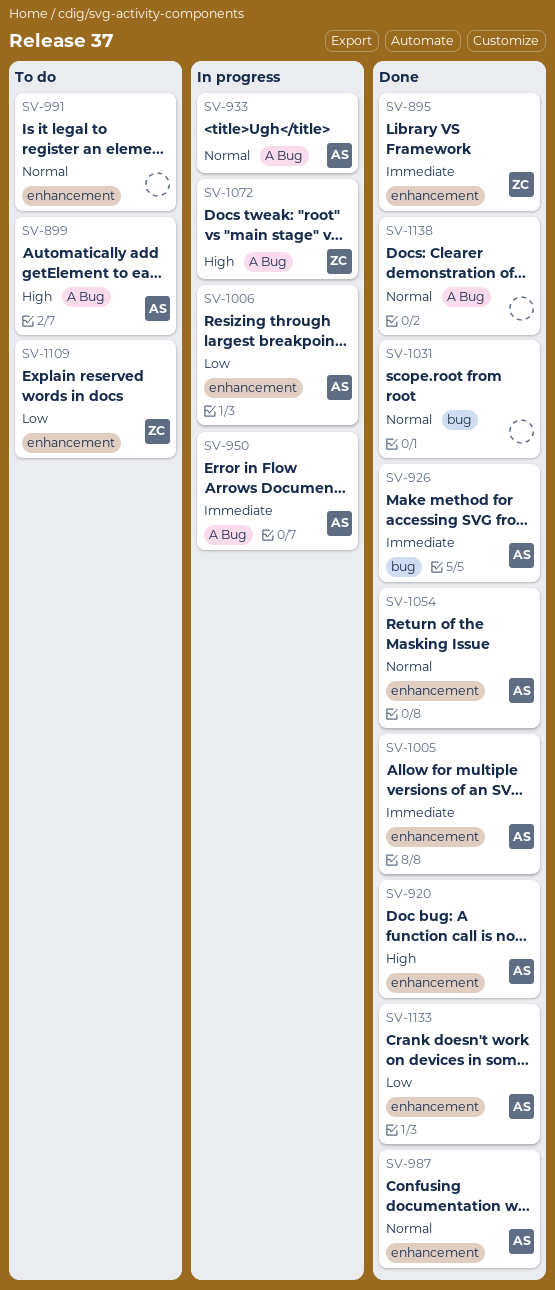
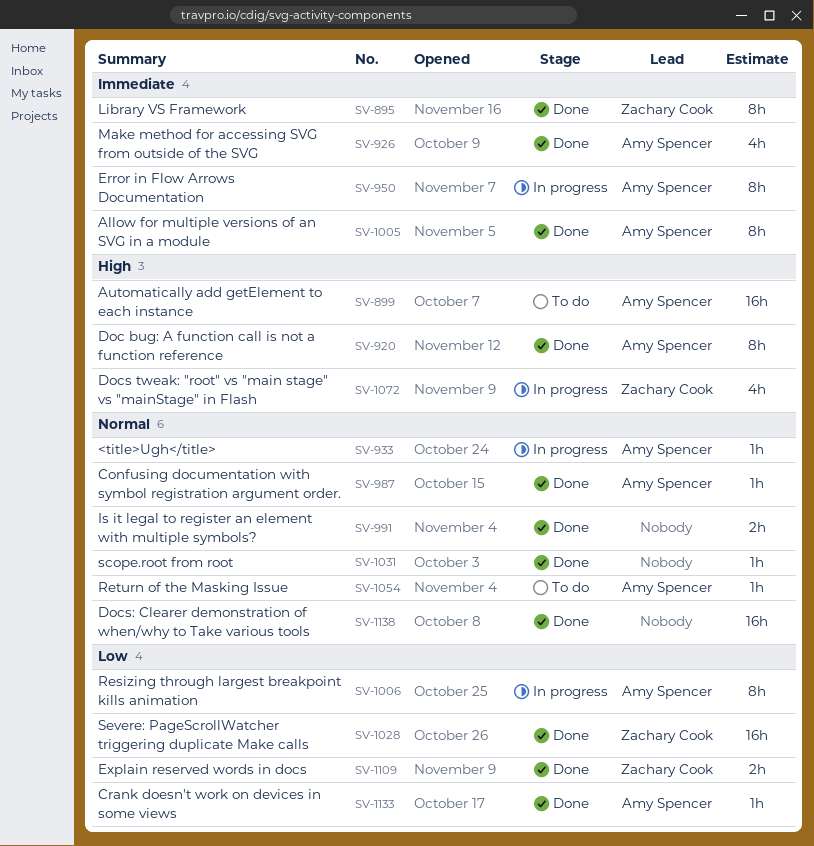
SV-991, status: To do -> Done
SV-1028: none -> present
SV-1054, status: Done -> To do
SV-1109, status: To do -> Done

